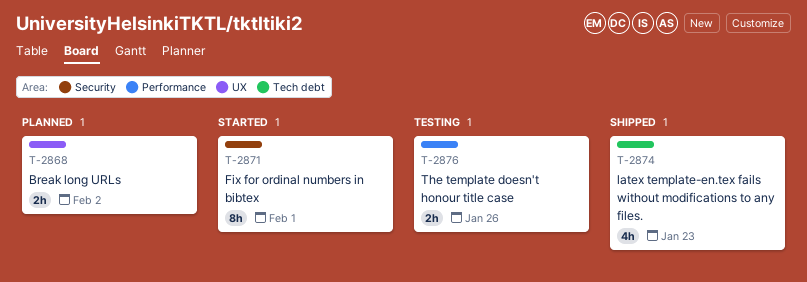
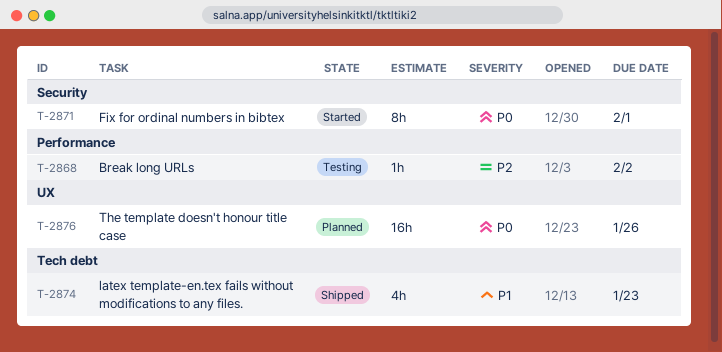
T-2868, status: Planned -> Testing
T-2868, label: UX -> Performance
T-2868, estimate: 2h -> 1h
T-2876, status: Testing -> Planned
T-2876, label: Performance -> UX
T-2876, estimate: 2h -> 16h

